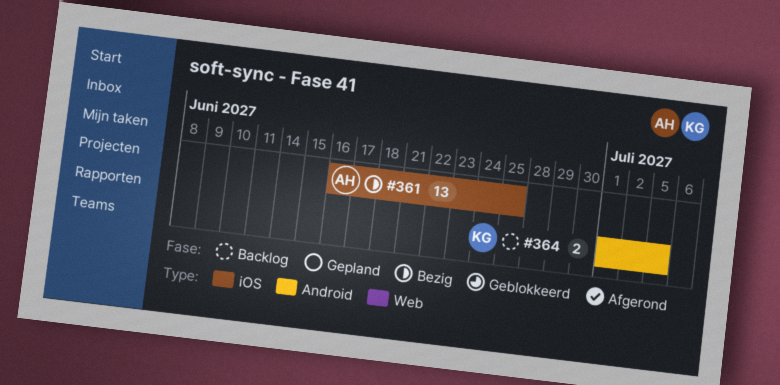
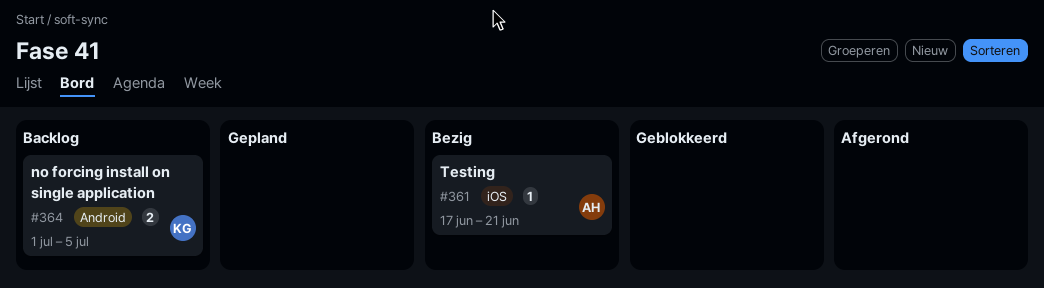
#361, estimate: 13 -> 1
#361, start: Jun 16 -> Jun 17
#361, due: Jun 25 -> Jun 21

